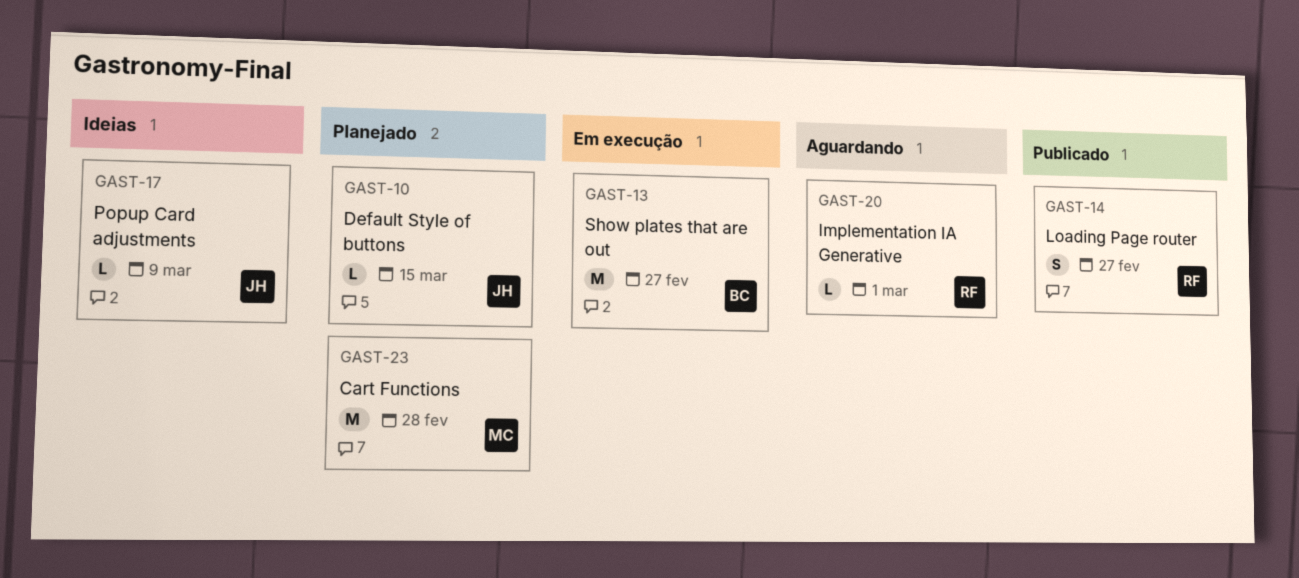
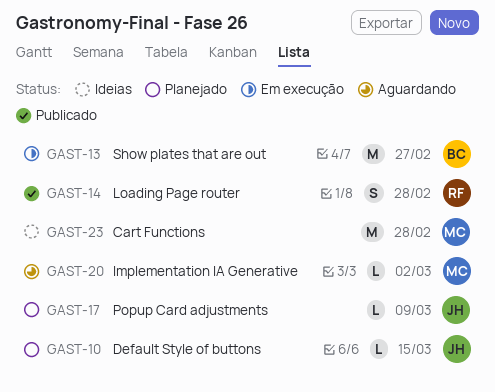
GAST-14, due: Feb 27 -> Feb 28
GAST-17, status: Ideias -> Planejado
GAST-20, owner: RF -> MC
GAST-20, due: Mar 1 -> Mar 2
GAST-23, status: Planejado -> Ideias

